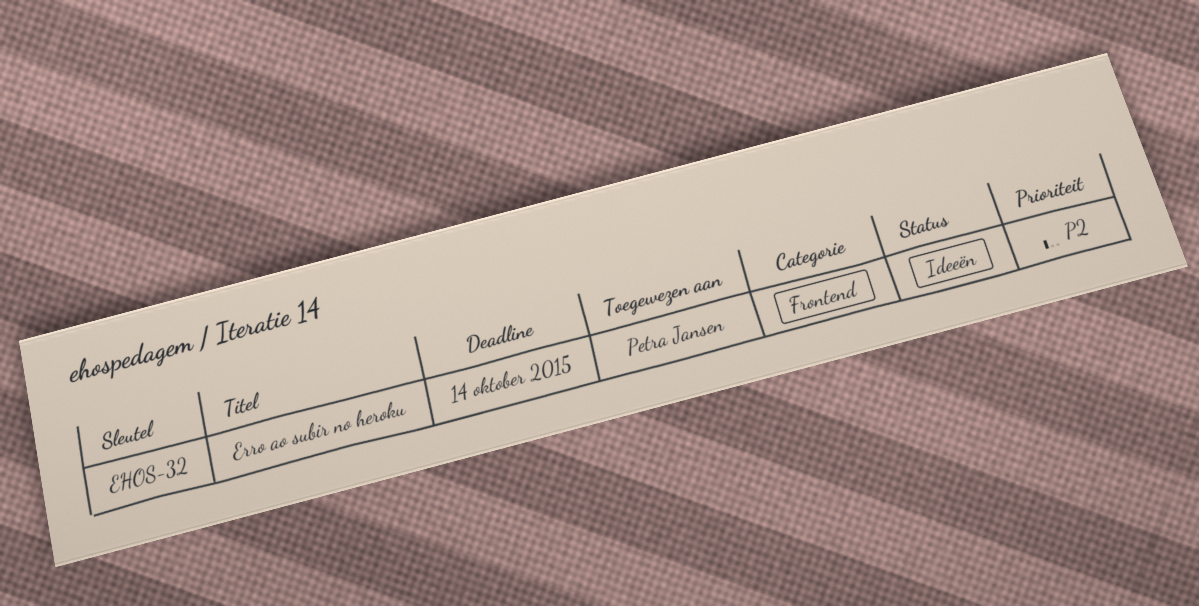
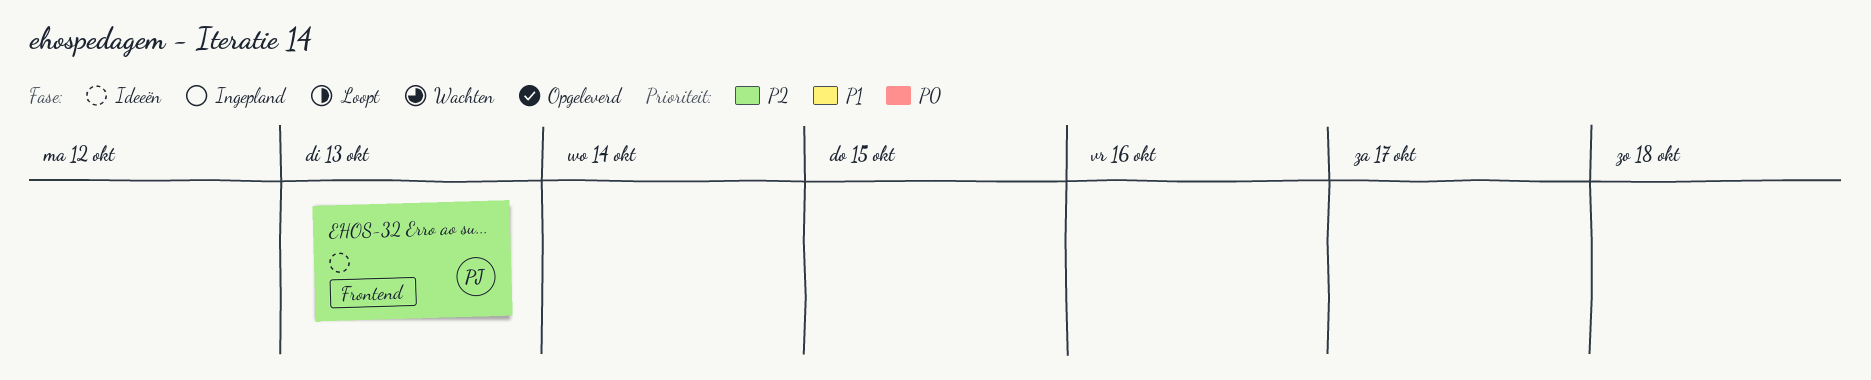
EHOS-32, due: Oct 14 -> Oct 13

